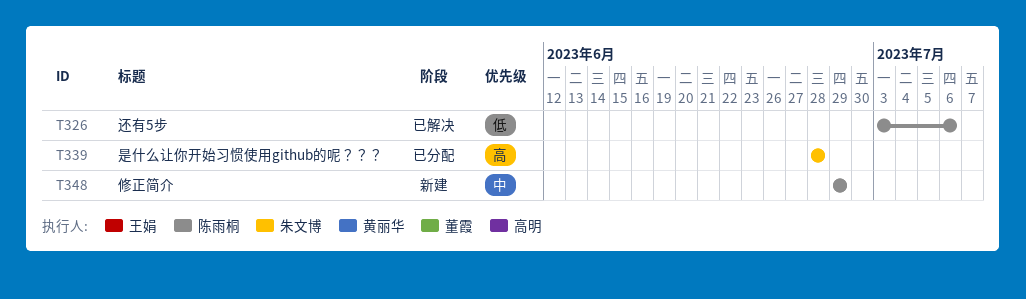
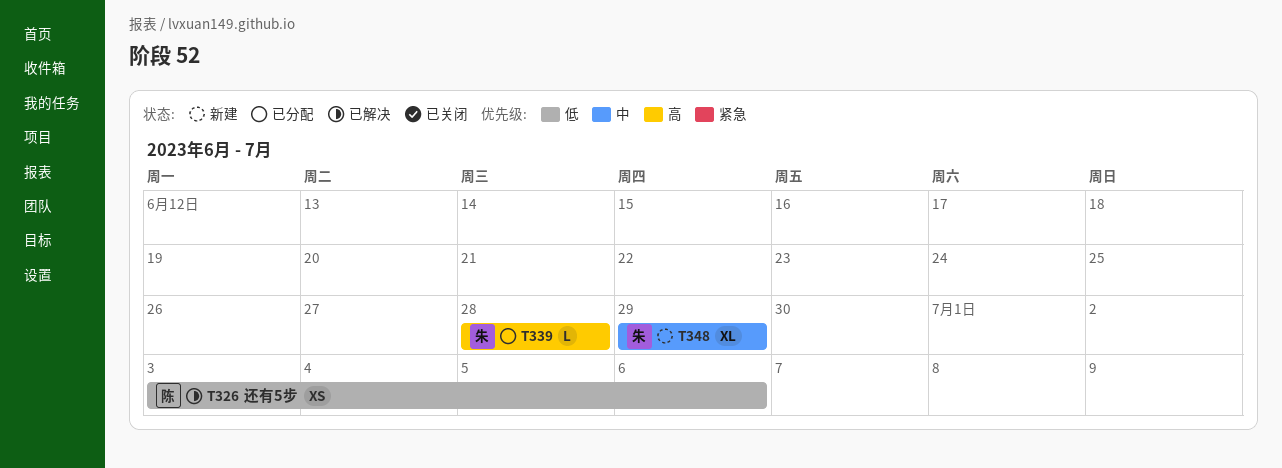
T348, owner: 陈雨桐 -> 朱文博

